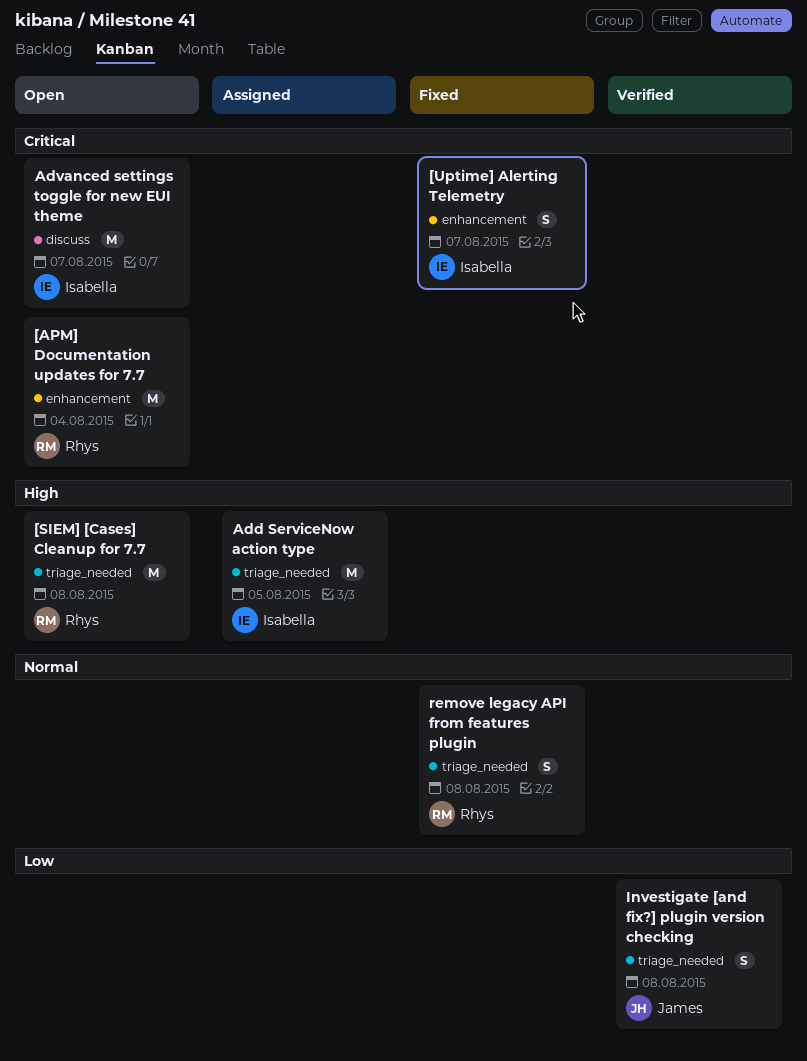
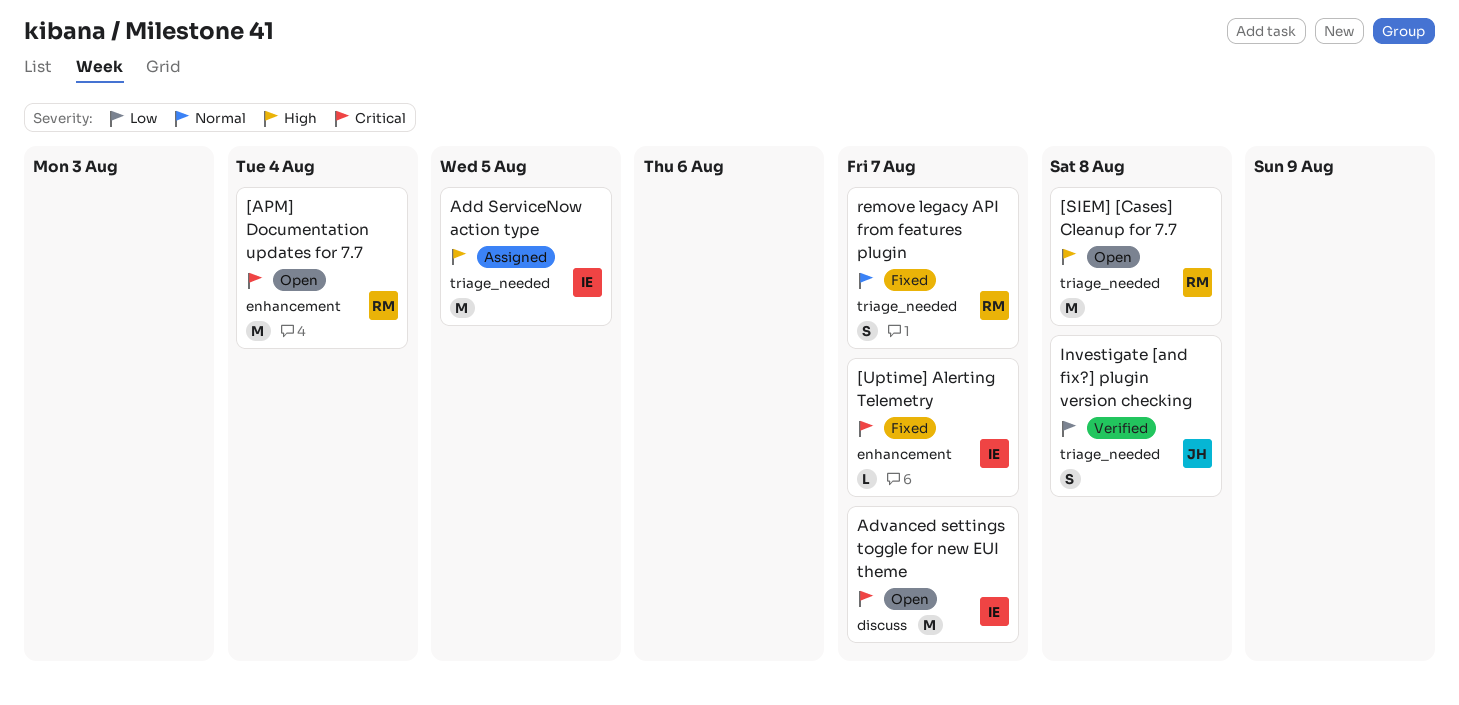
[Uptime] Alerting Telemetry, estimate: S -> L
remove legacy API from features plugin, due: Aug 8 -> Aug 7

